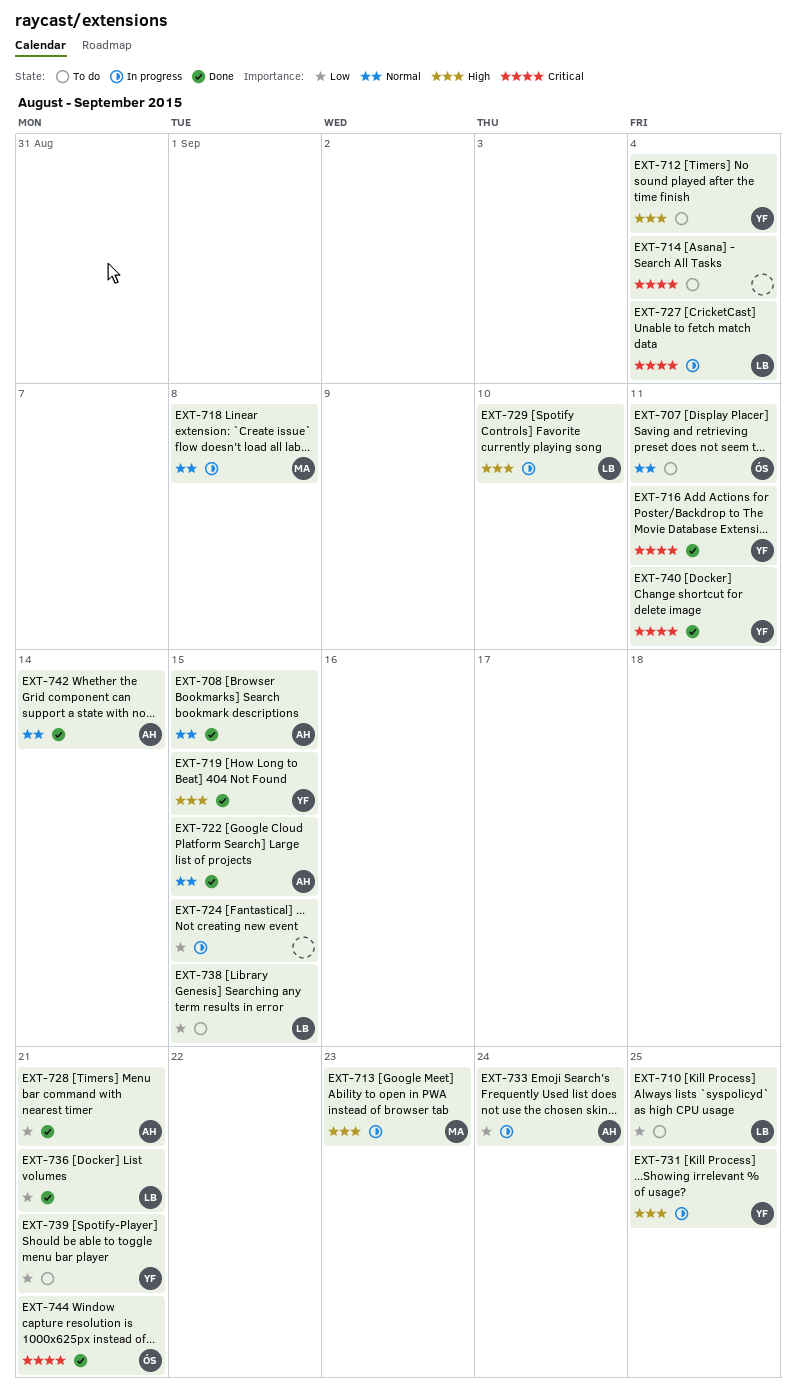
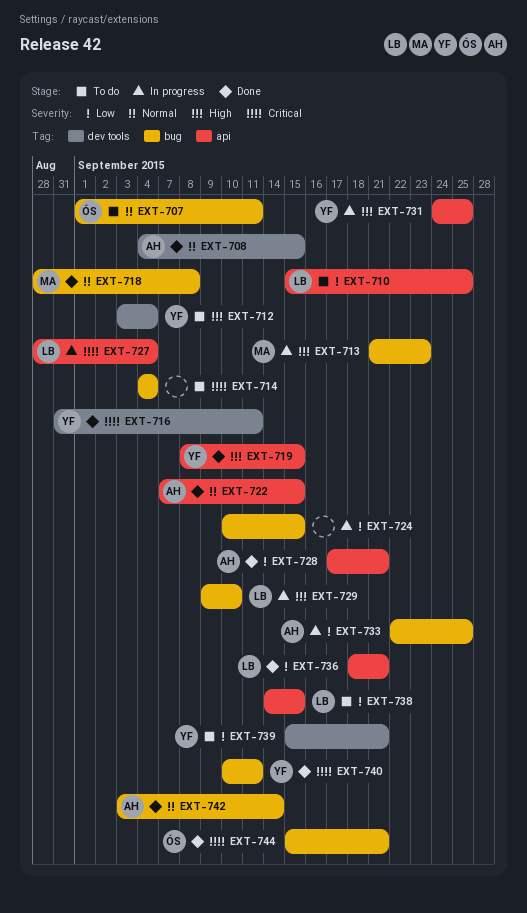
EXT-718, status: In progress -> Done
EXT-733, due: Sep 24 -> Sep 25

